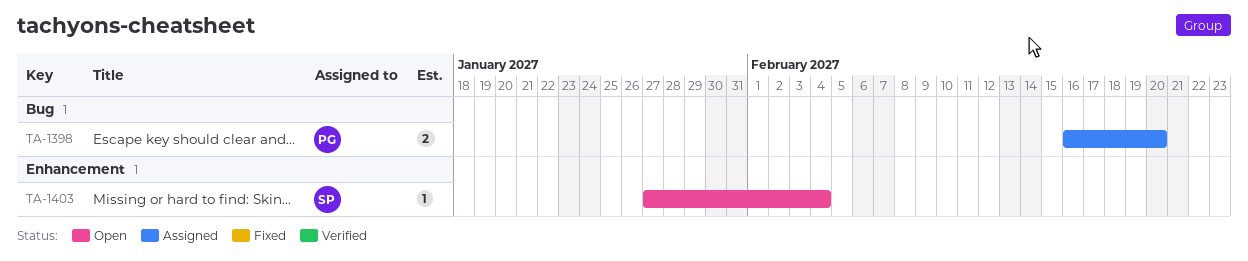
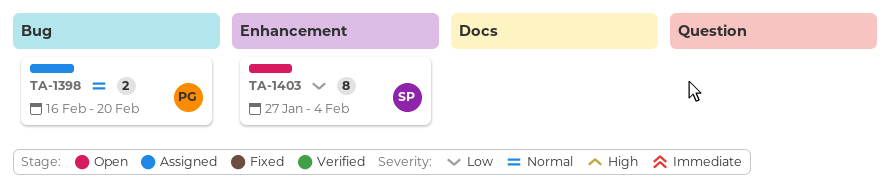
TA-1403, estimate: 1 -> 8

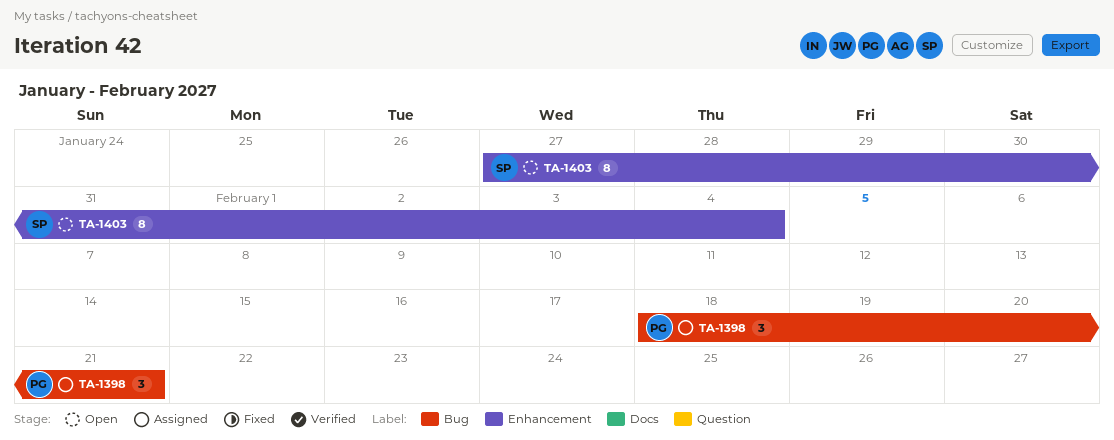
TA-1398, estimate: 2 -> 3
TA-1398, start: Feb 16 -> Feb 18
TA-1398, due: Feb 20 -> Feb 21

